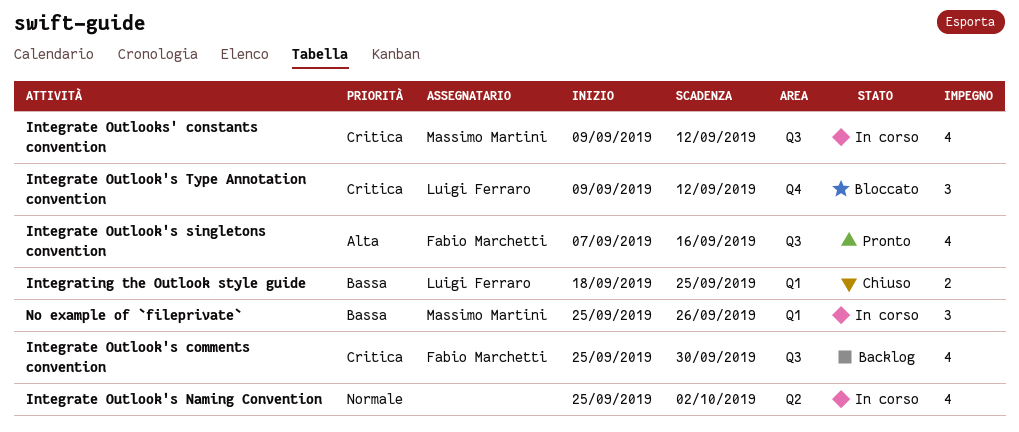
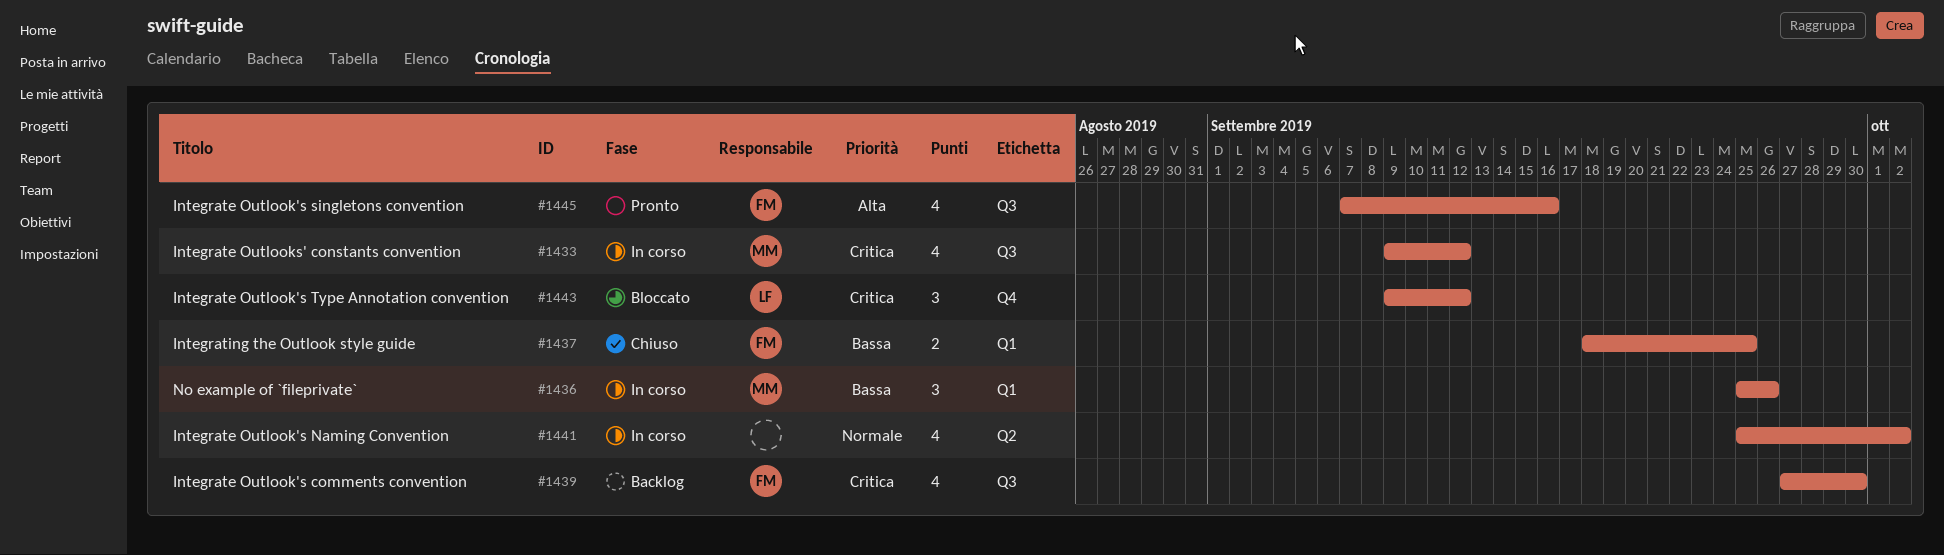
Integrate Outlook's comments convention, start: Sep 25 -> Sep 27
Integrating the Outlook style guide, owner: Luigi Ferraro -> Fabio Marchetti

